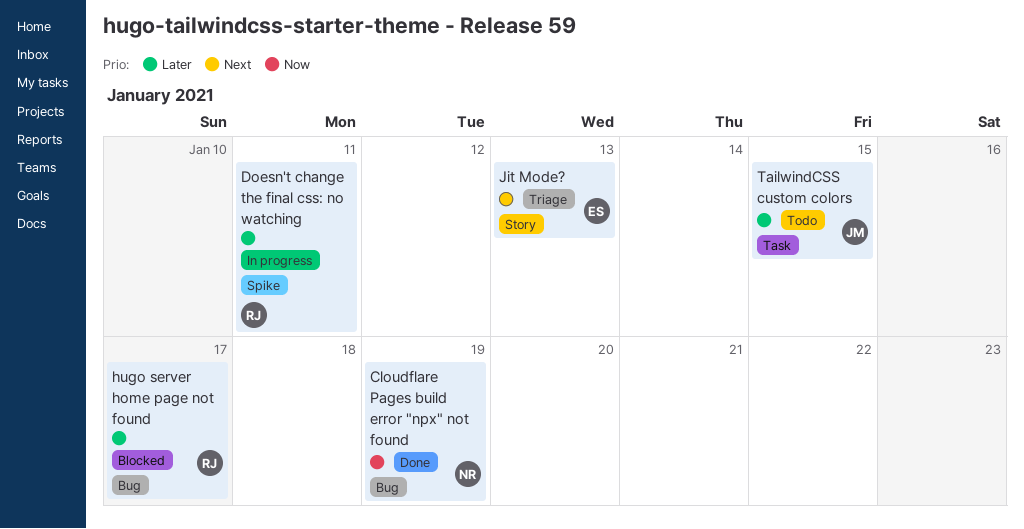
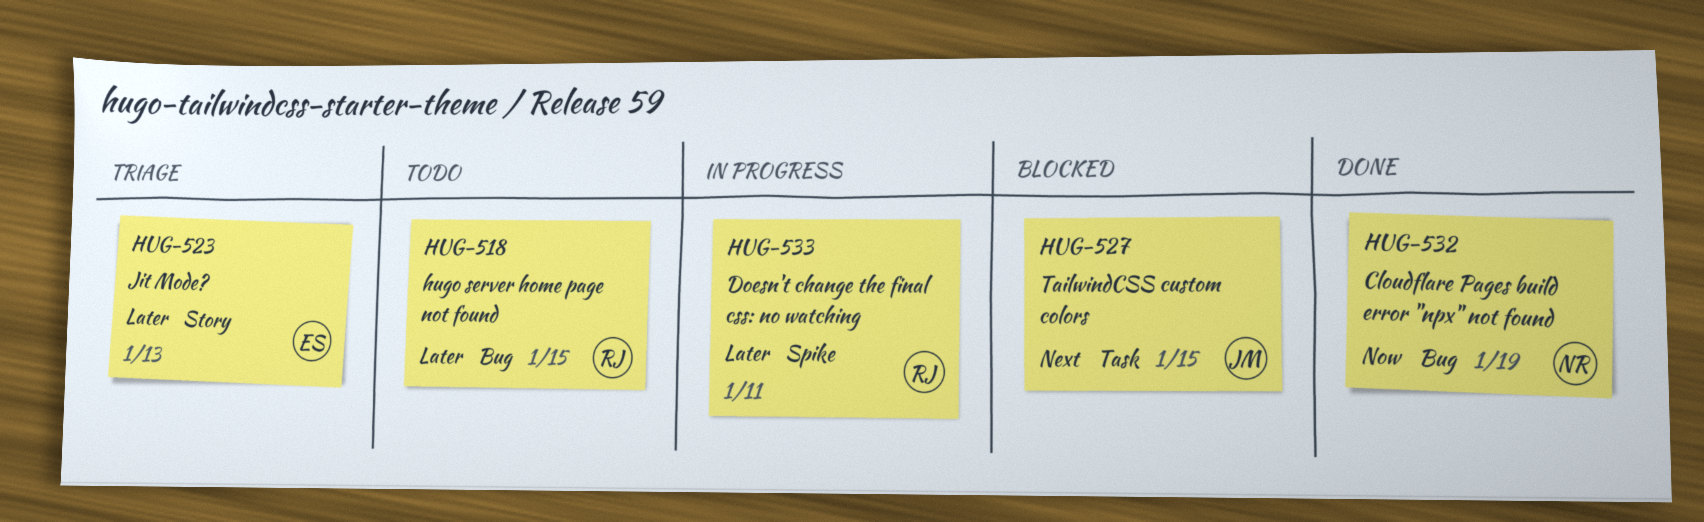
hugo server home page not found, status: Blocked -> Todo
hugo server home page not found, due: Jan 17 -> Jan 15
Jit Mode?, priority: Next -> Later
TailwindCSS custom colors, status: Todo -> Blocked
TailwindCSS custom colors, priority: Later -> Next

